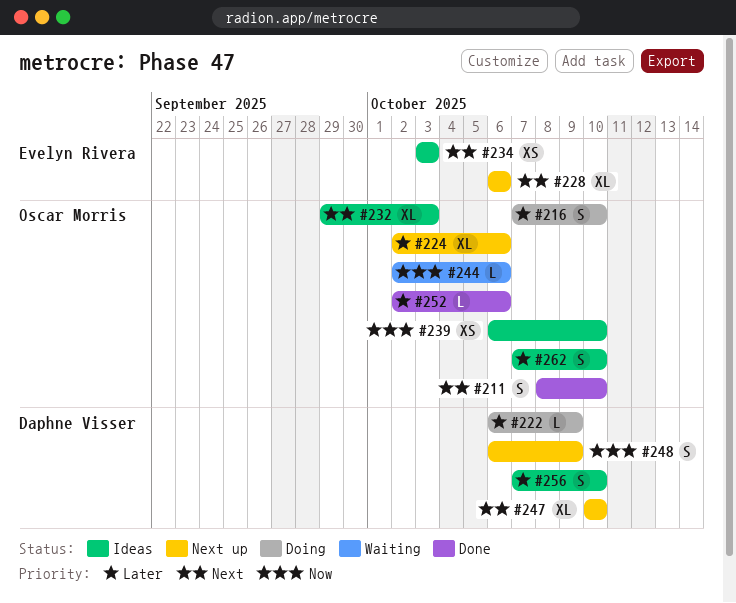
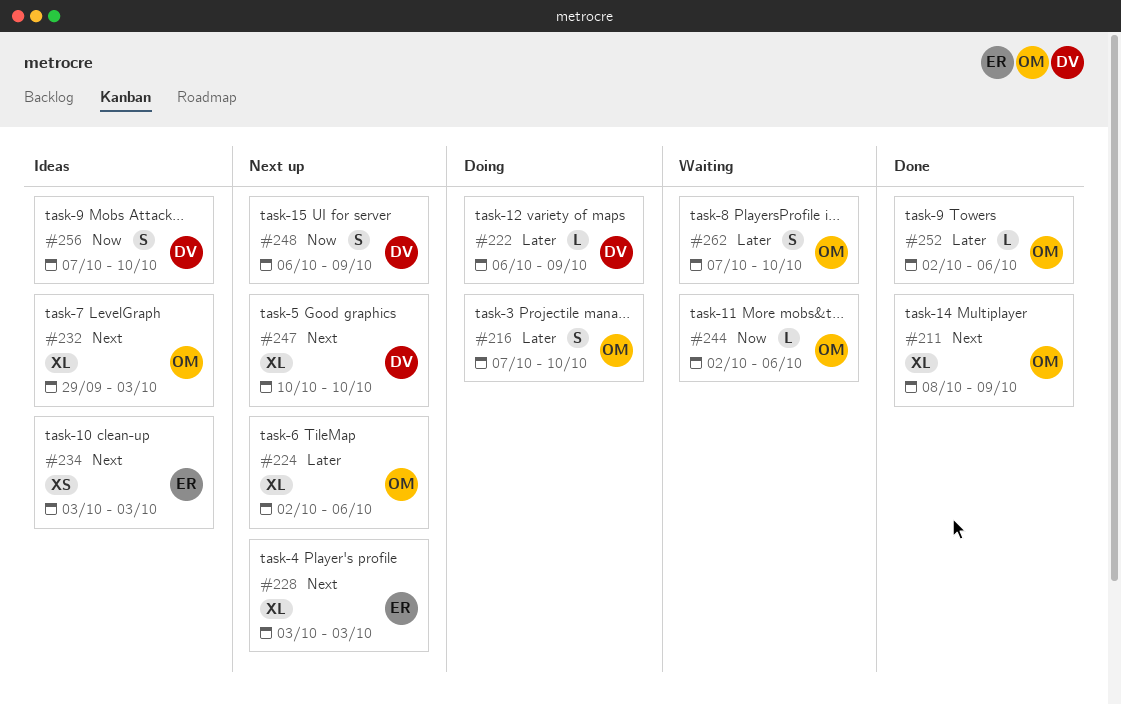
#211, estimate: S -> XL
#211, due: Oct 10 -> Oct 9
#228, start: Oct 6 -> Oct 3
#228, due: Oct 6 -> Oct 3
#239: present -> none
#256, priority: Later -> Now
#262, status: Ideas -> Waiting

